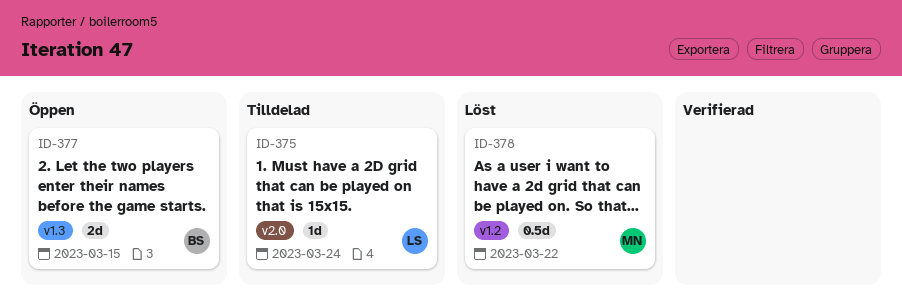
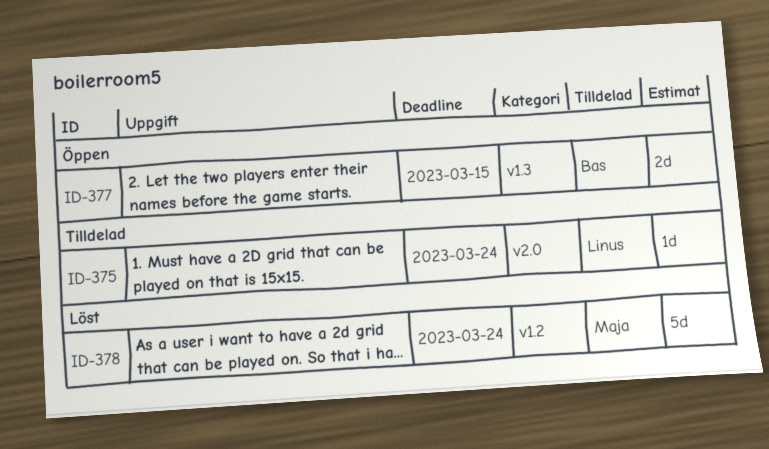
ID-378, estimate: 0.5d -> 5d
ID-378, due: Mar 22 -> Mar 24

